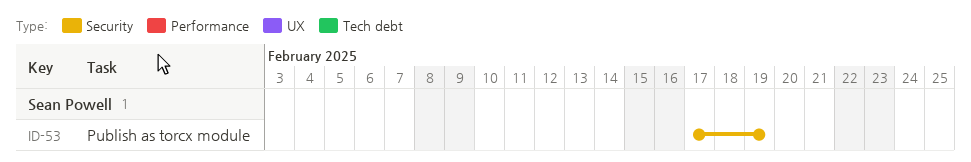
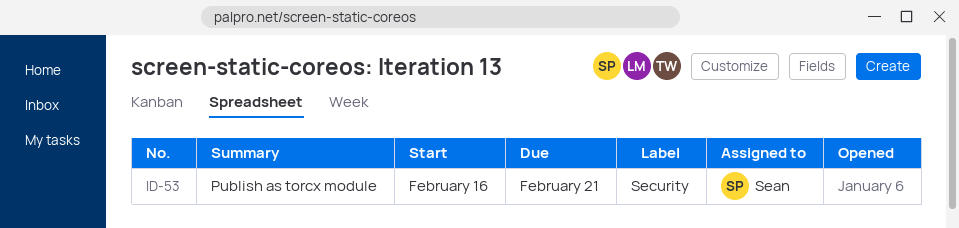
ID-53, start: Feb 17 -> Feb 16
ID-53, due: Feb 19 -> Feb 21

